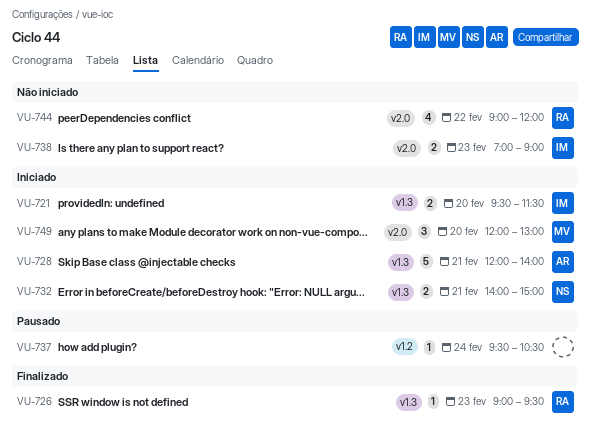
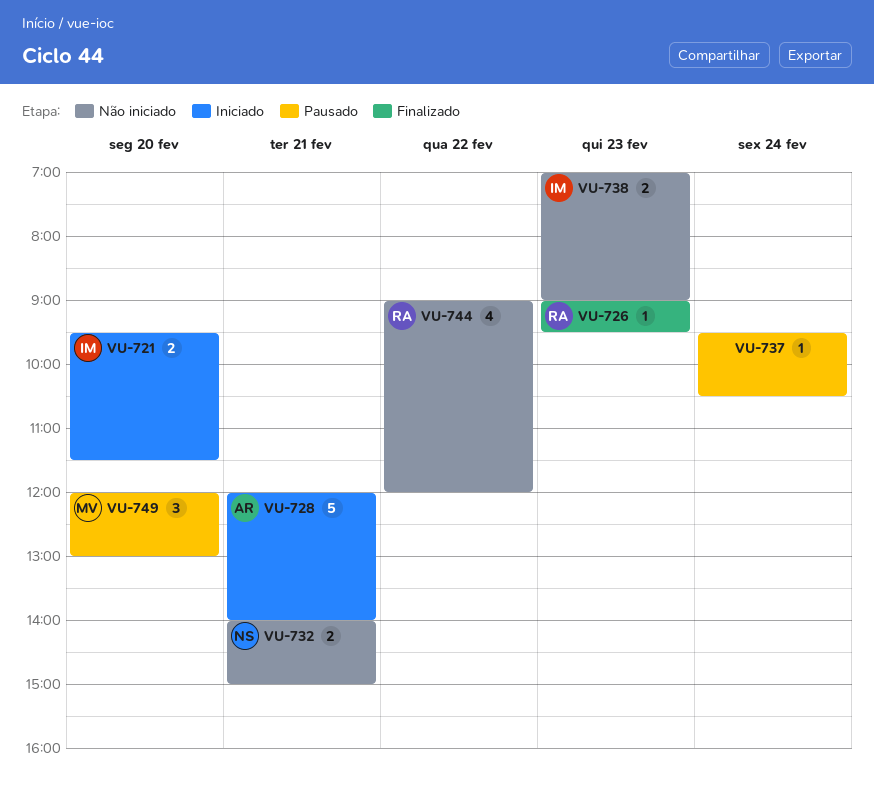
VU-732, status: Iniciado -> Não iniciado
VU-749, status: Iniciado -> Pausado

